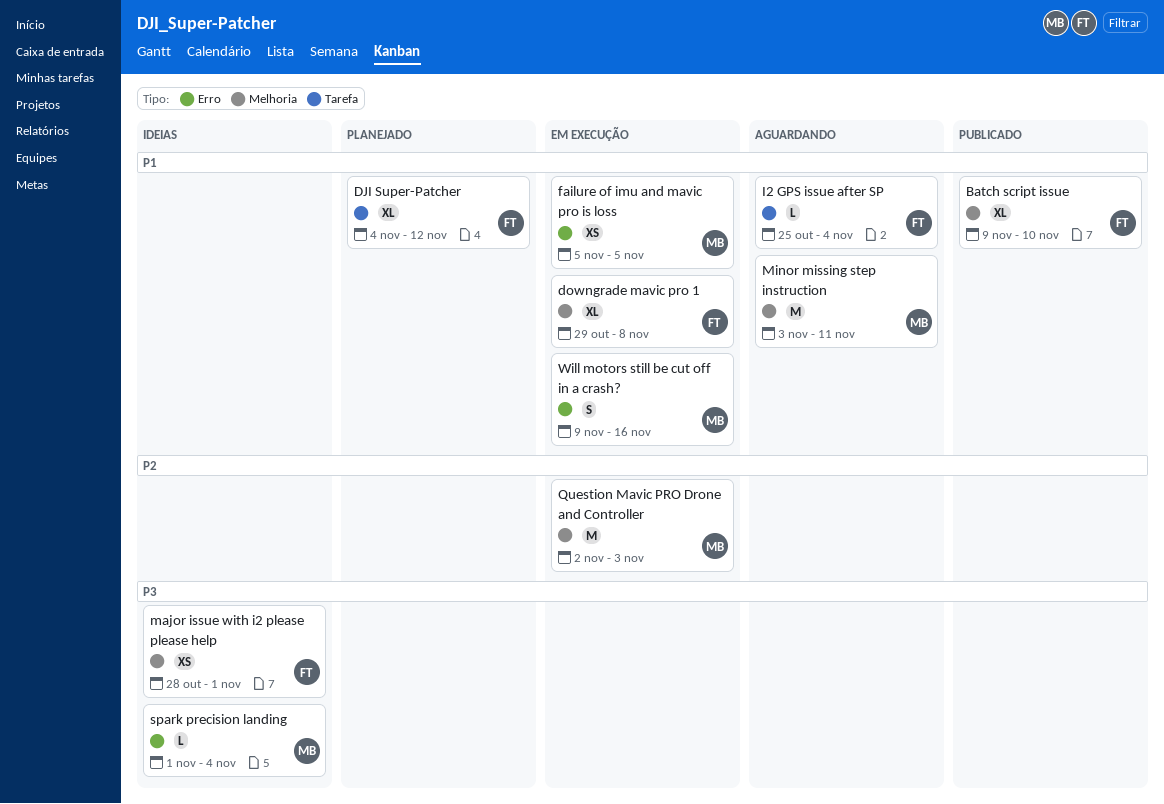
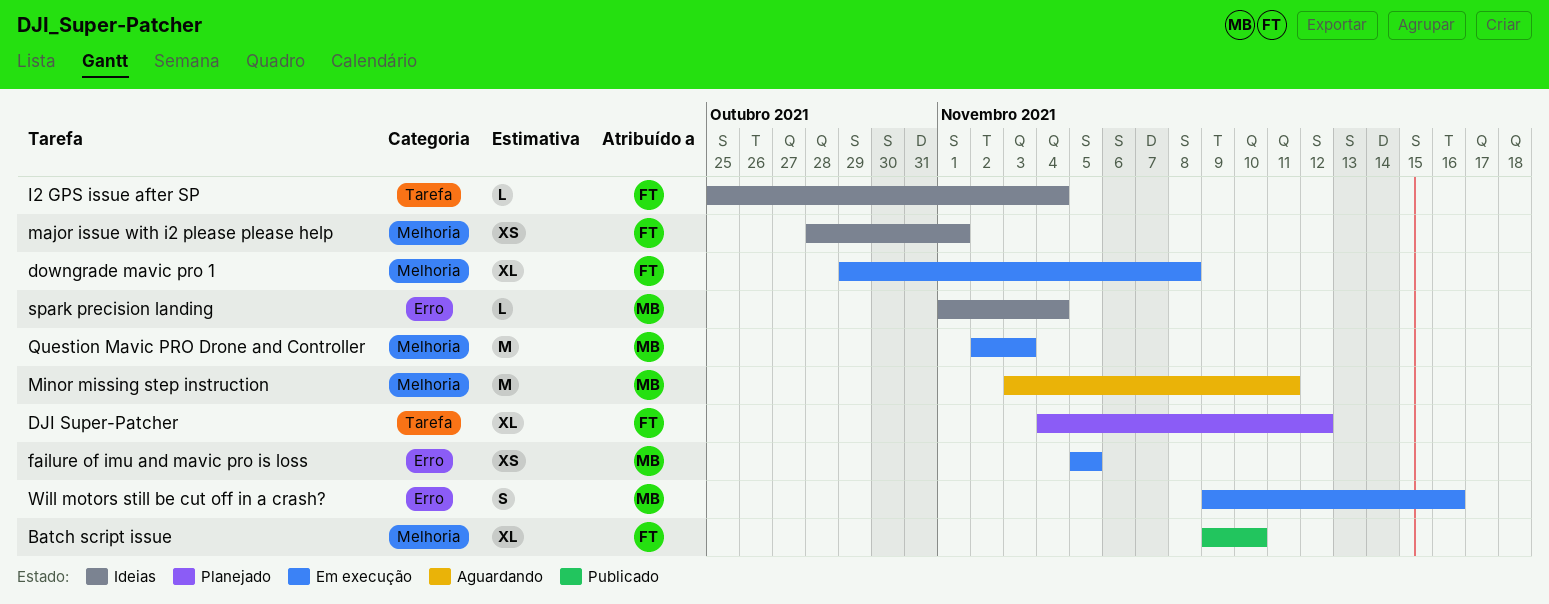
I2 GPS issue after SP, status: Aguardando -> Ideias

